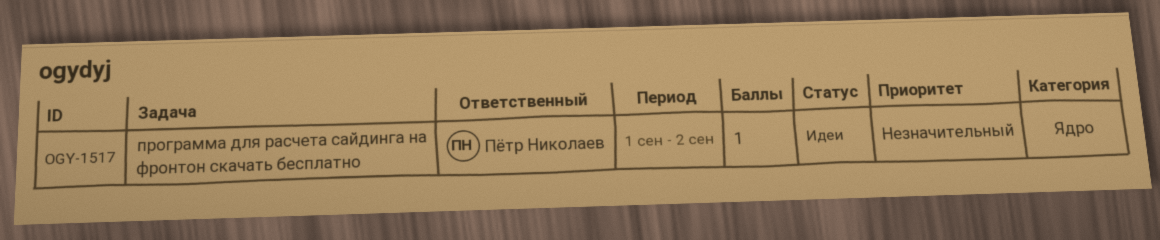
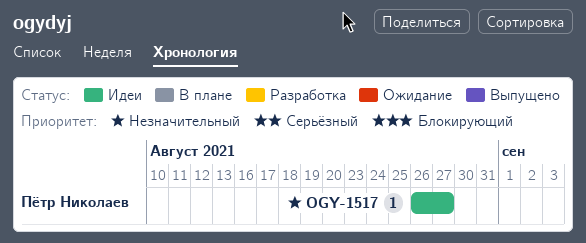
OGY-1517, start: Sep 1 -> Aug 26
OGY-1517, due: Sep 2 -> Aug 27

